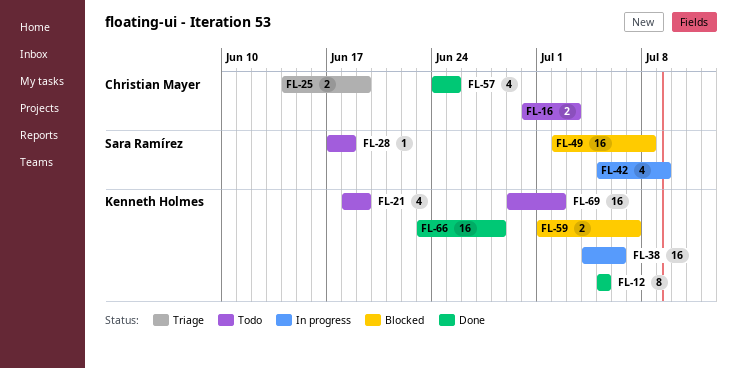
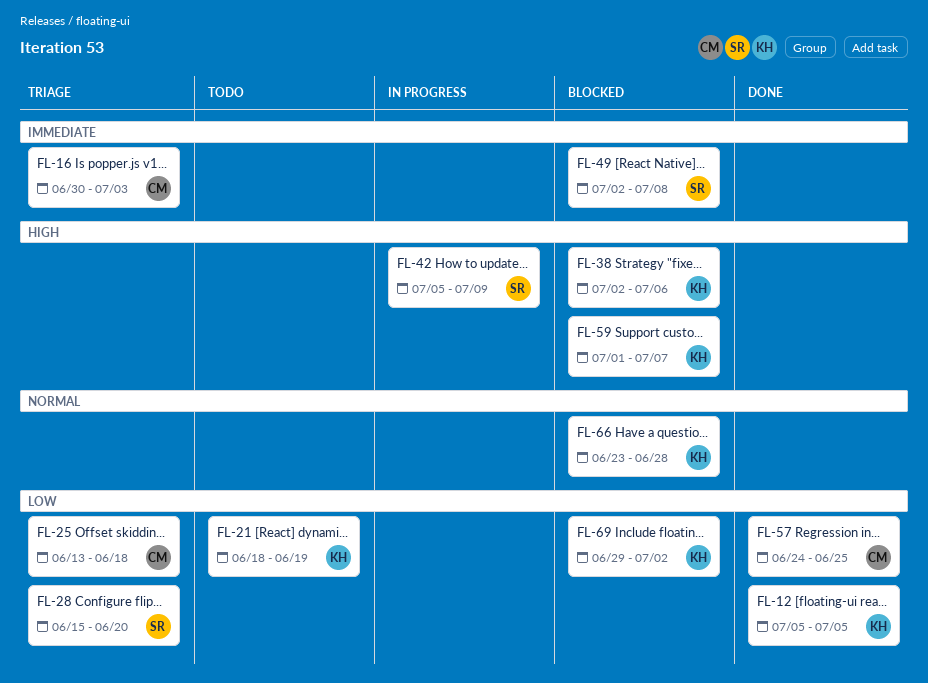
FL-16, status: Todo -> Triage
FL-25, start: Jun 14 -> Jun 13
FL-25, due: Jun 19 -> Jun 18
FL-28, status: Todo -> Triage
FL-28, start: Jun 17 -> Jun 15
FL-28, due: Jun 18 -> Jun 20
FL-38, status: In progress -> Blocked
FL-38, start: Jul 4 -> Jul 2
FL-66, status: Done -> Blocked
FL-69, status: Todo -> Blocked

